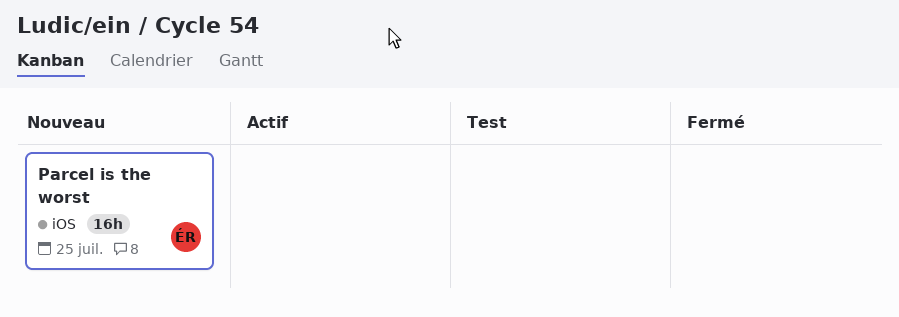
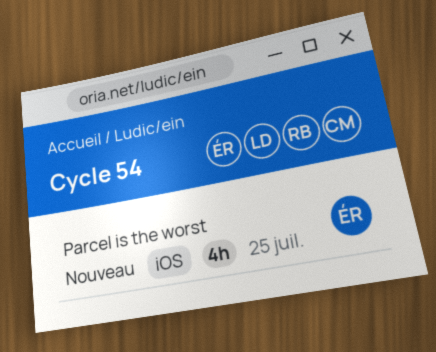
Parcel is the worst, estimate: 16h -> 4h

